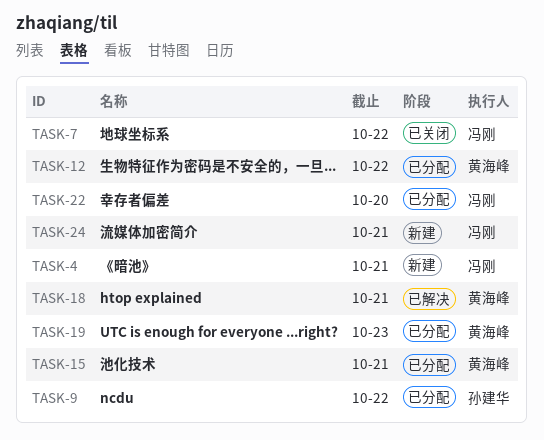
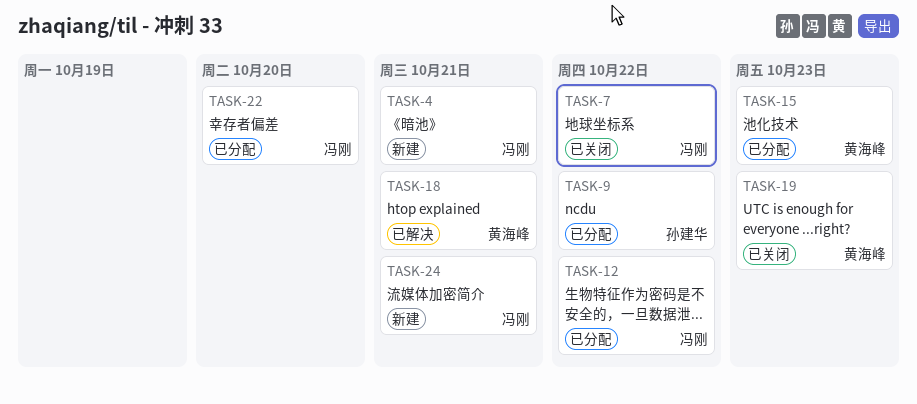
TASK-12, owner: 黄海峰 -> 冯刚
TASK-15, due: Oct 21 -> Oct 23
TASK-19, status: 已分配 -> 已关闭

